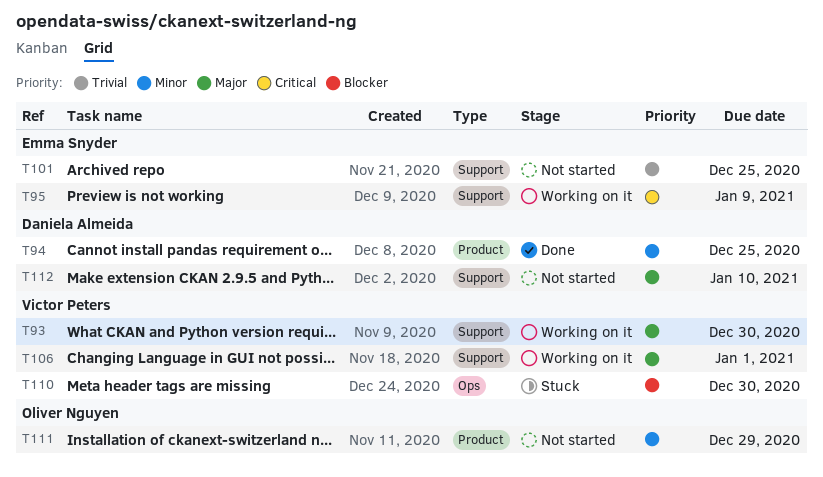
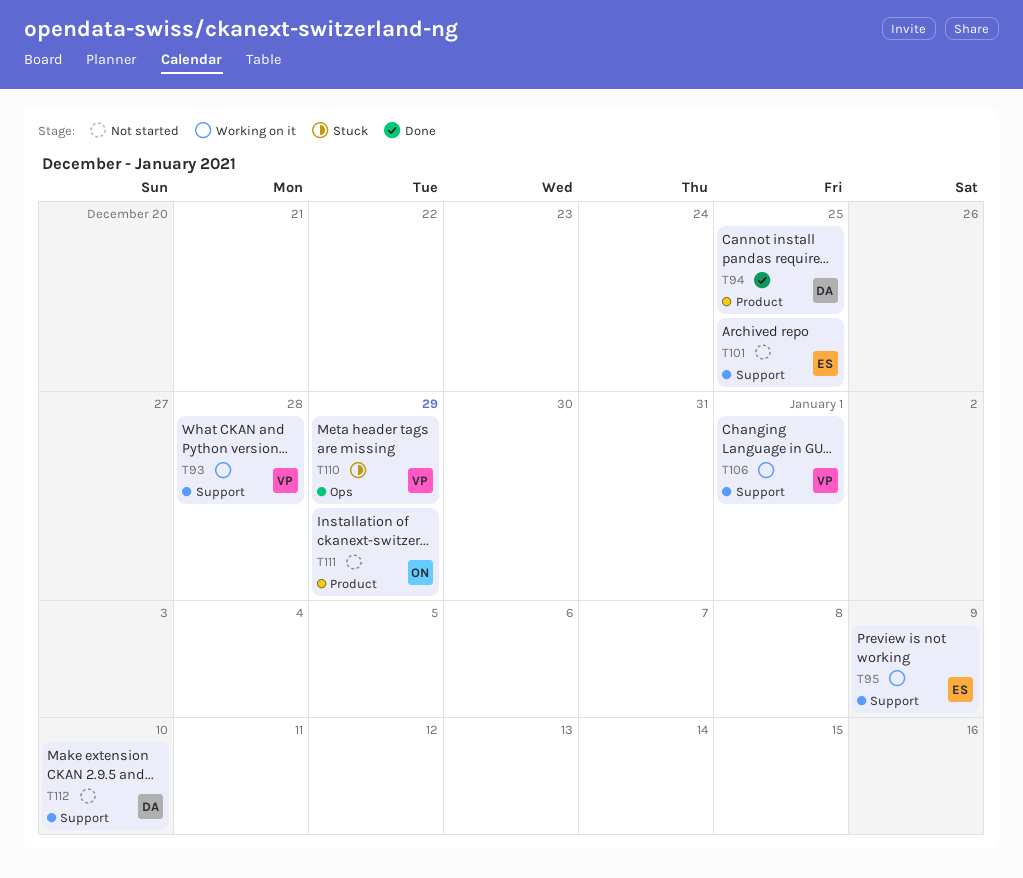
T93, due: Dec 30 -> Dec 28
T110, due: Dec 30 -> Dec 29

